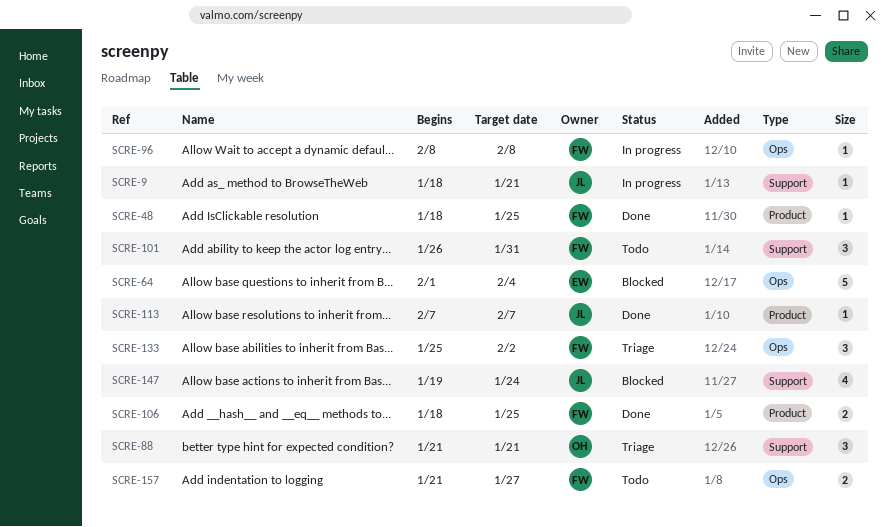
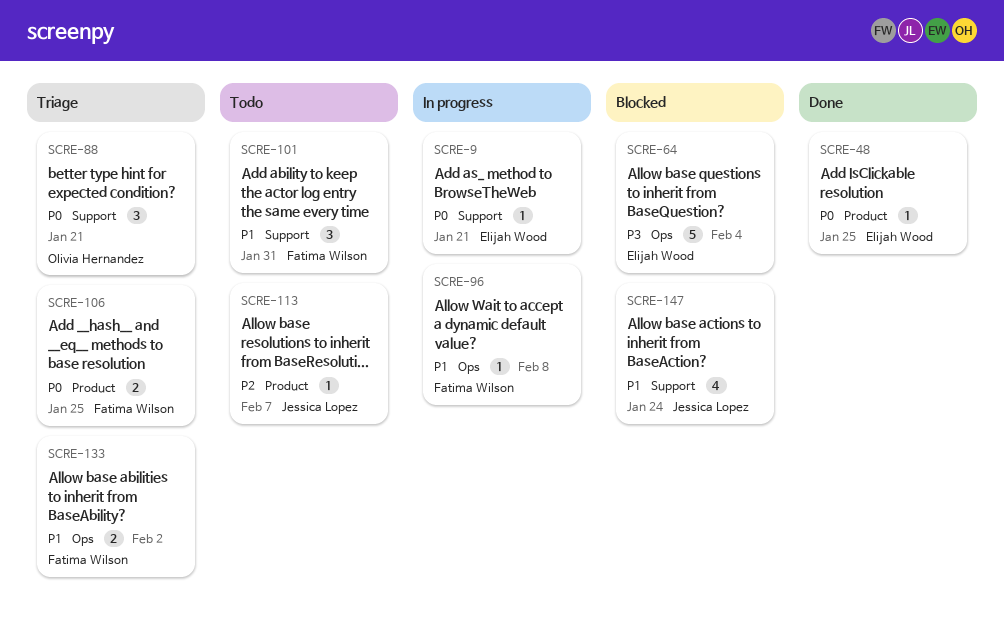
SCRE-9, owner: Jessica Lopez -> Elijah Wood
SCRE-48, owner: Fatima Wilson -> Elijah Wood
SCRE-106, status: Done -> Triage
SCRE-113, status: Done -> Todo
SCRE-133, estimate: 3 -> 2
SCRE-157: present -> none

